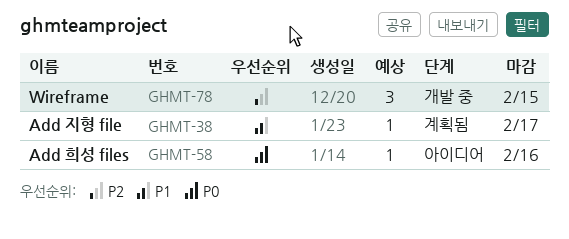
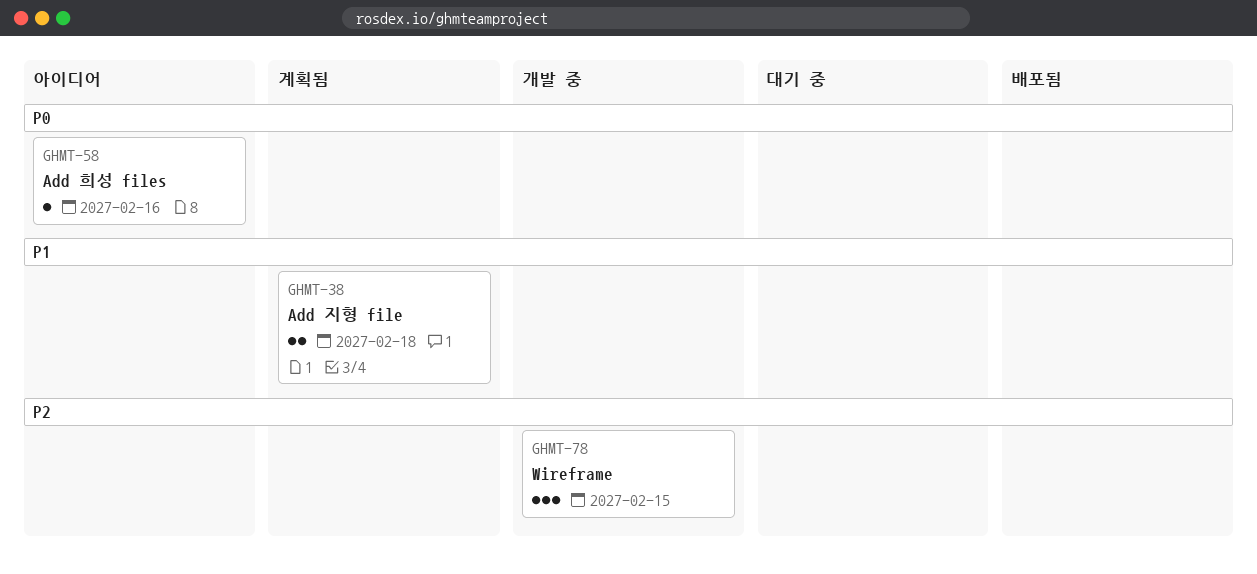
GHMT-38, estimate: 1 -> 2
GHMT-38, due: Feb 17 -> Feb 18

